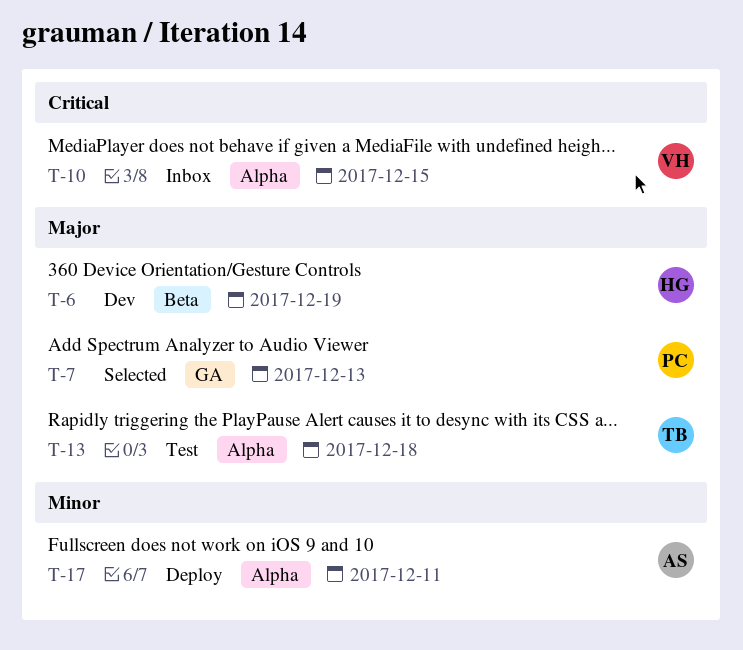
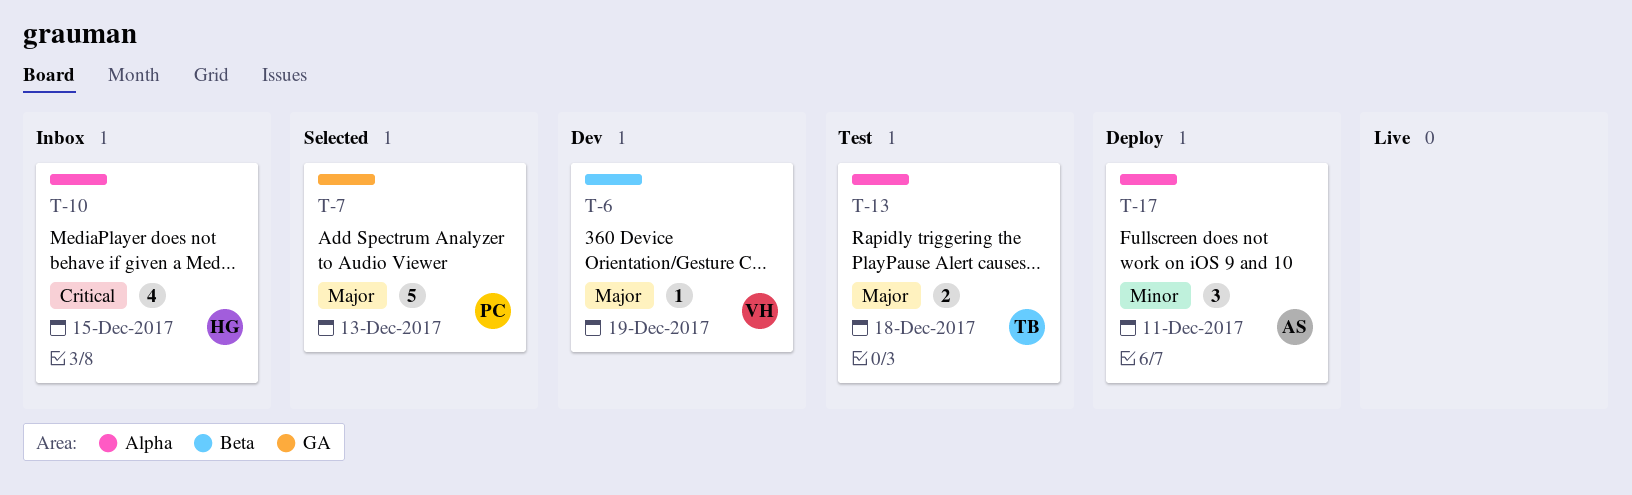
T-6, owner: HG -> VH
T-10, owner: VH -> HG

